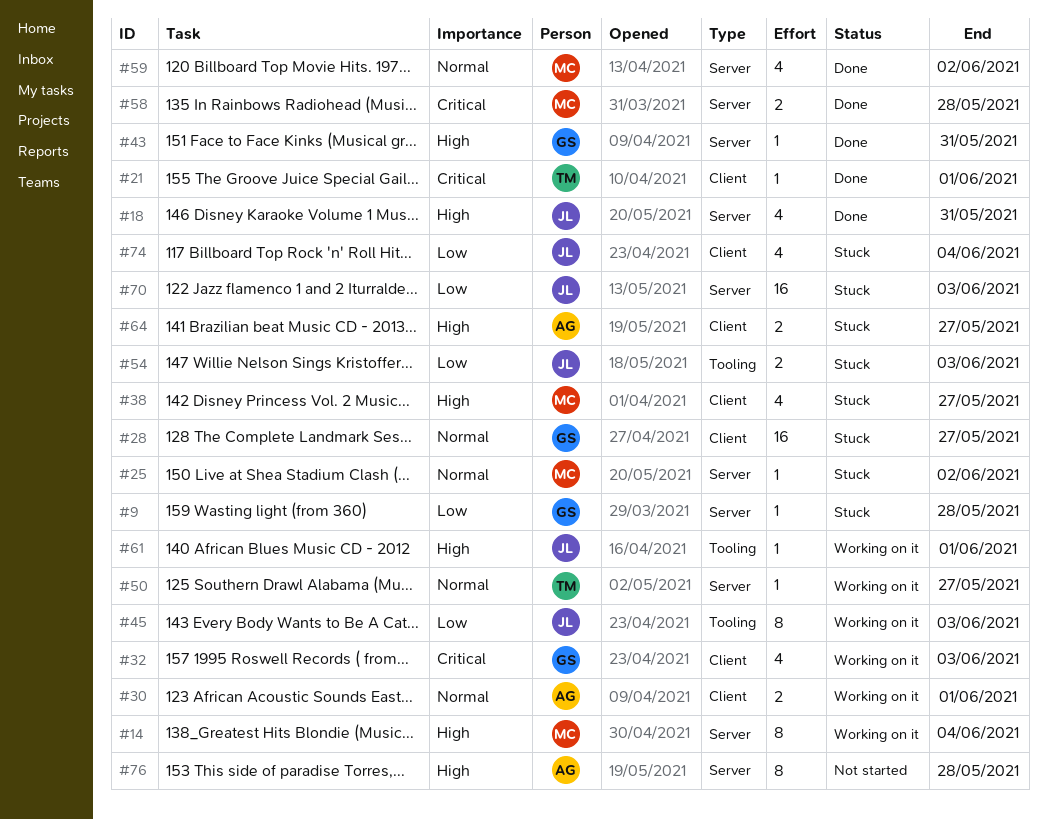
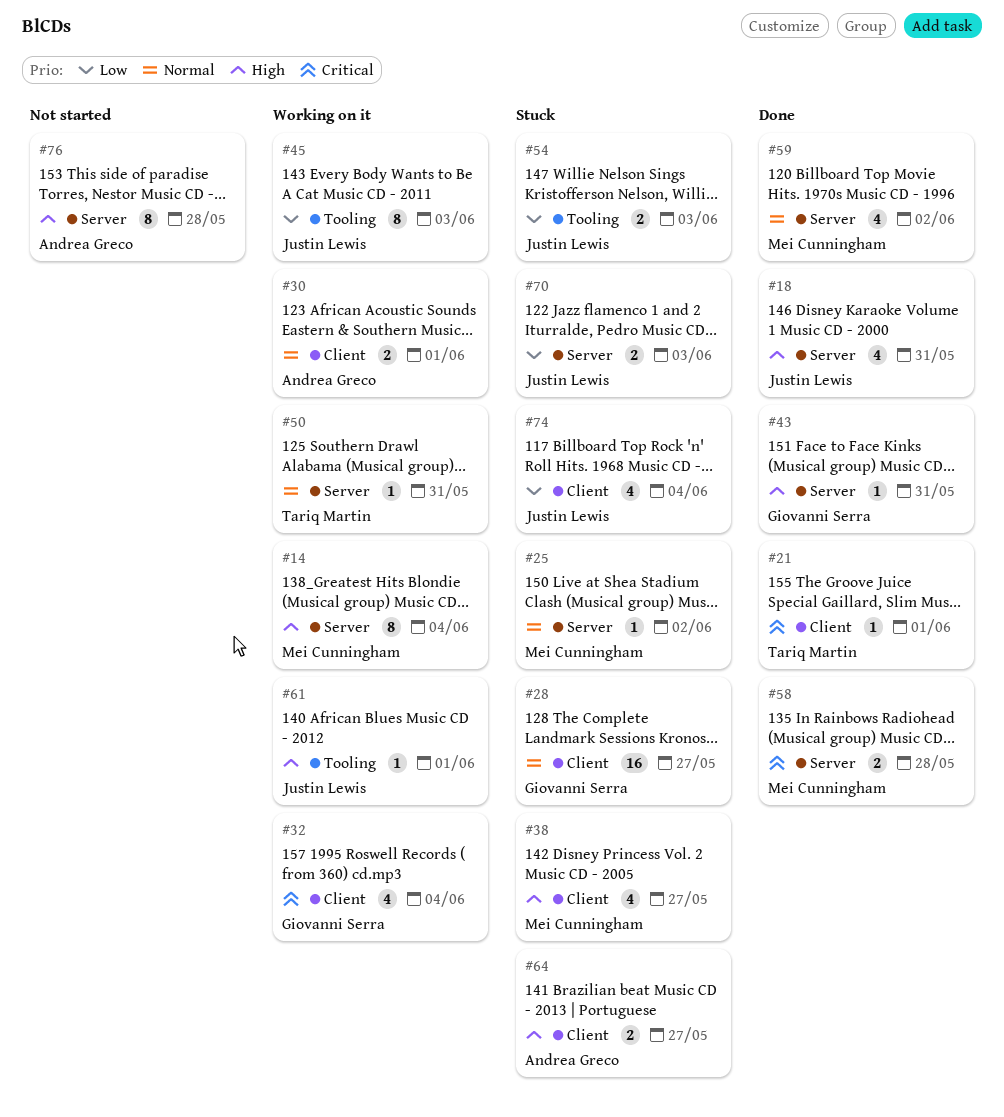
#9: present -> none
#32, due: Jun 3 -> Jun 4
#50, due: May 27 -> May 31
#70, estimate: 16 -> 2

